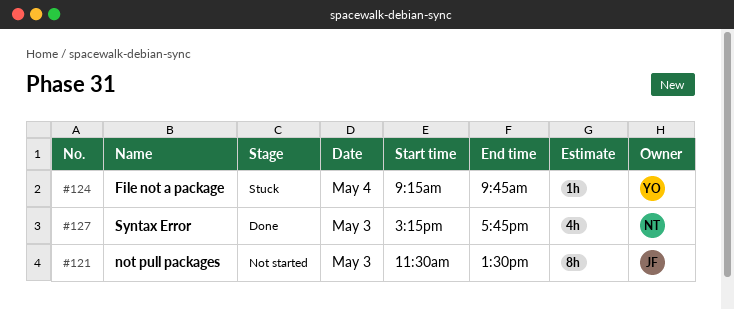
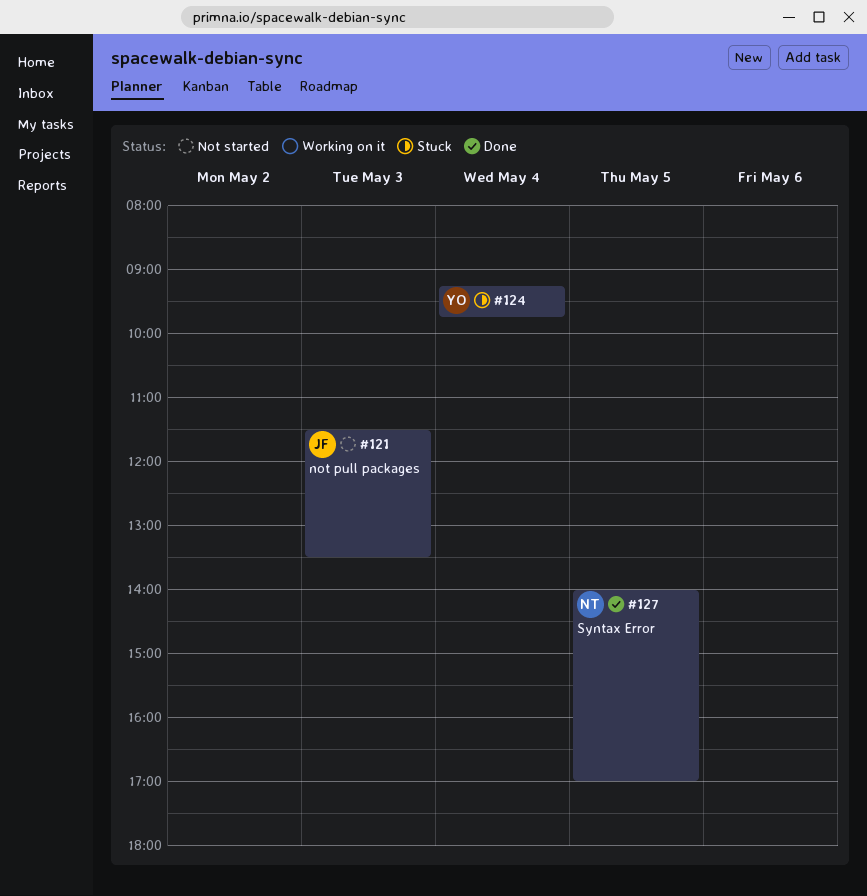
#127, day: May 3 -> May 5
#127, begins: 15:15 -> 14:00
#127, ends: 17:45 -> 17:00

